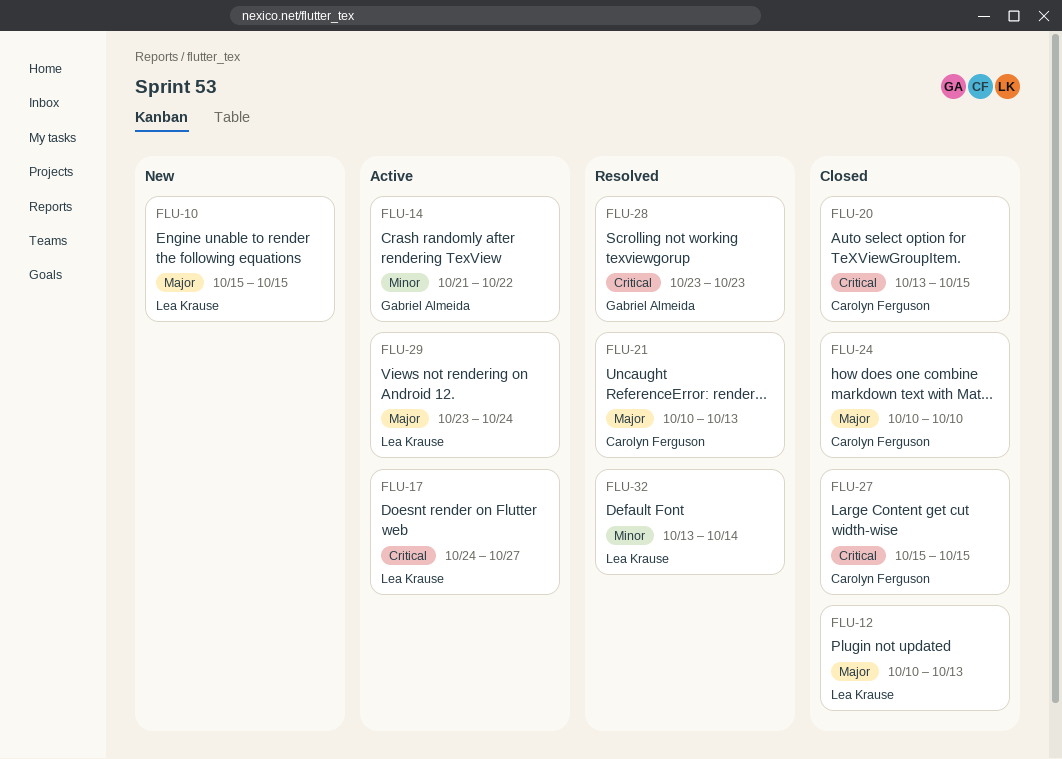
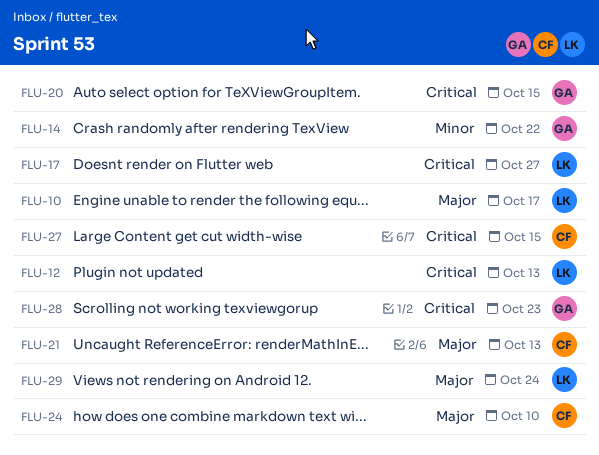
FLU-10, due: Oct 15 -> Oct 17
FLU-12, priority: Major -> Critical
FLU-20, owner: Carolyn Ferguson -> Gabriel Almeida
FLU-32: present -> none

